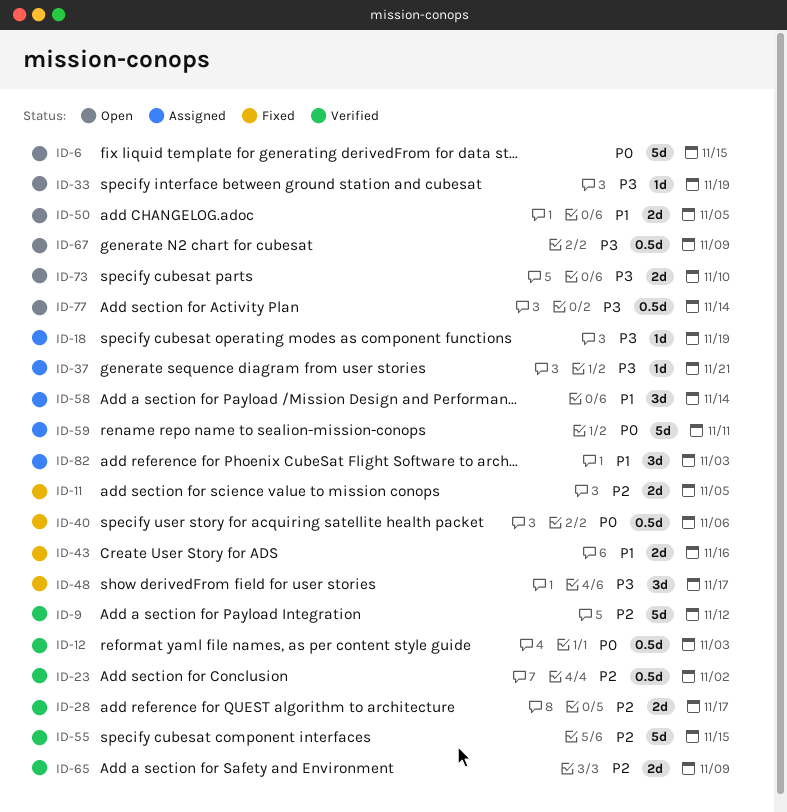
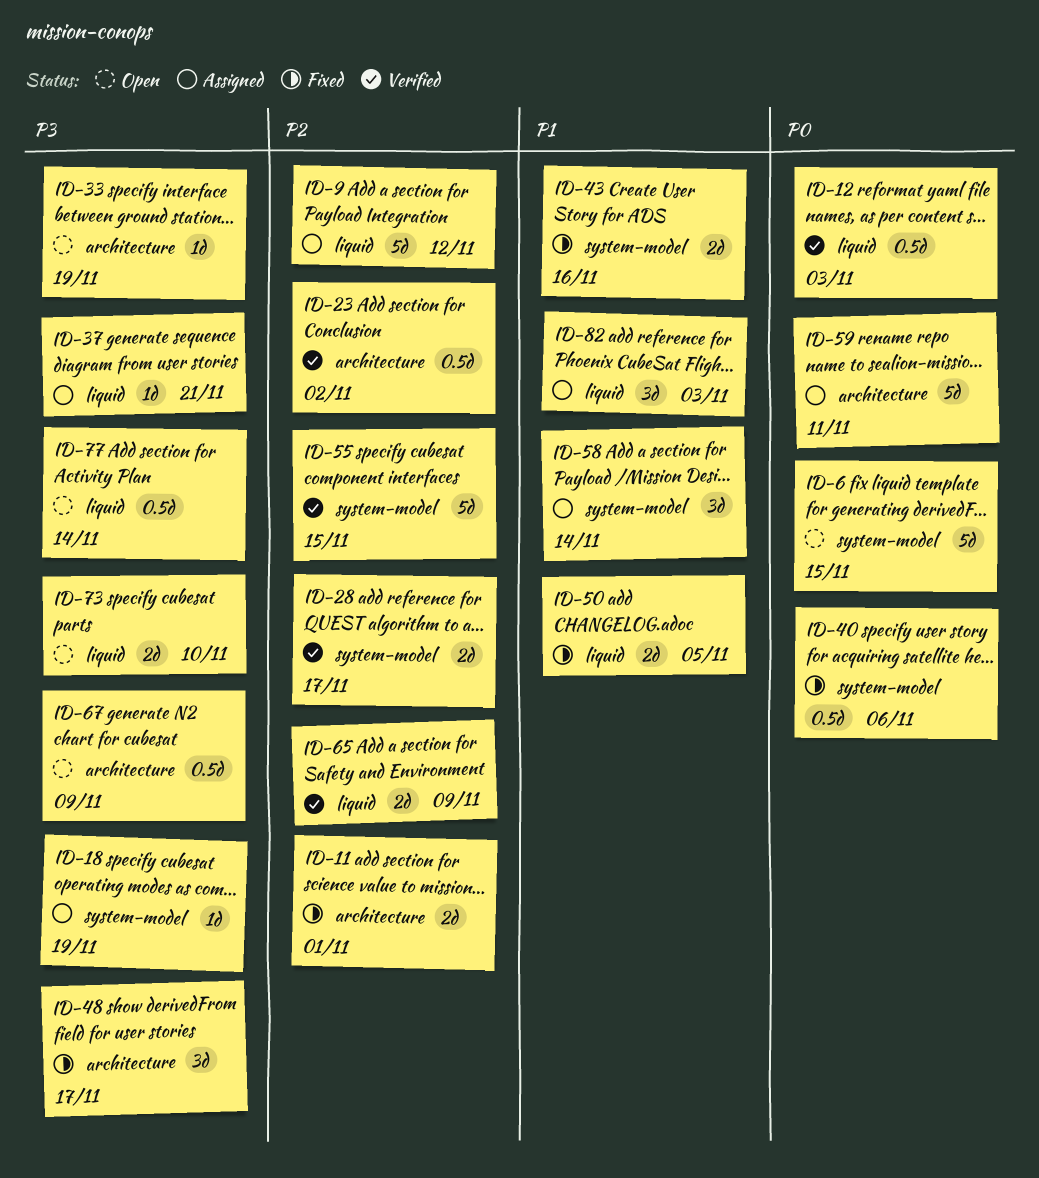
ID-9, status: Verified -> Assigned
ID-11, due: Nov 5 -> Nov 1
ID-50, status: Open -> Fixed

